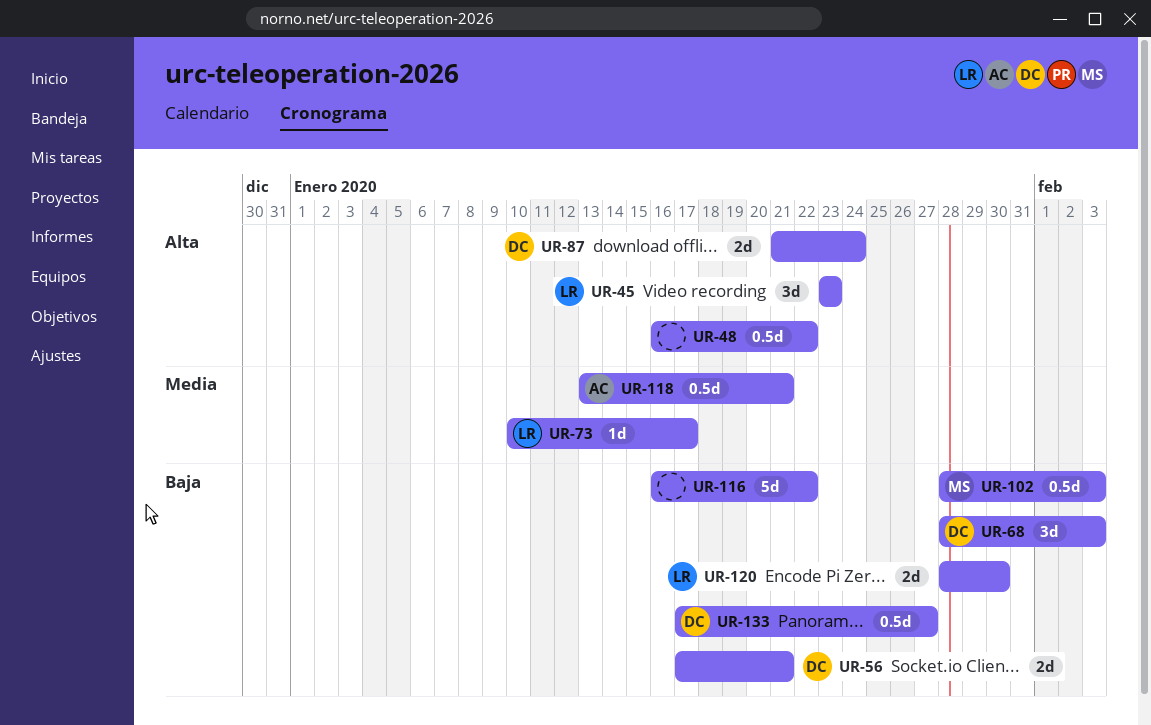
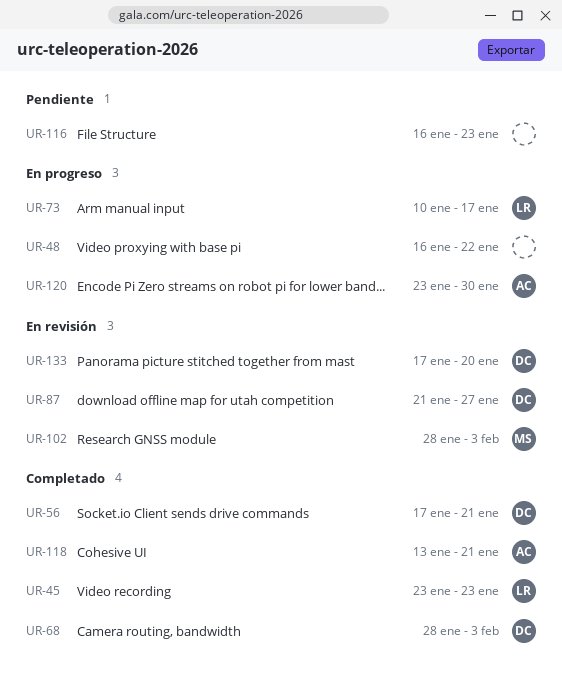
UR-87, due: Jan 24 -> Jan 27
UR-116, due: Jan 22 -> Jan 23
UR-120, owner: LR -> AC
UR-120, start: Jan 28 -> Jan 23
UR-133, due: Jan 27 -> Jan 20

